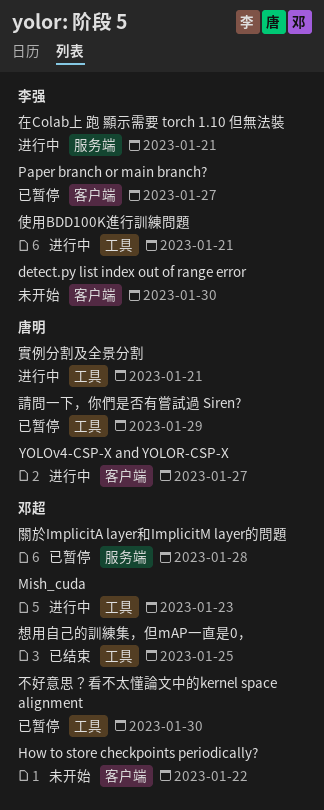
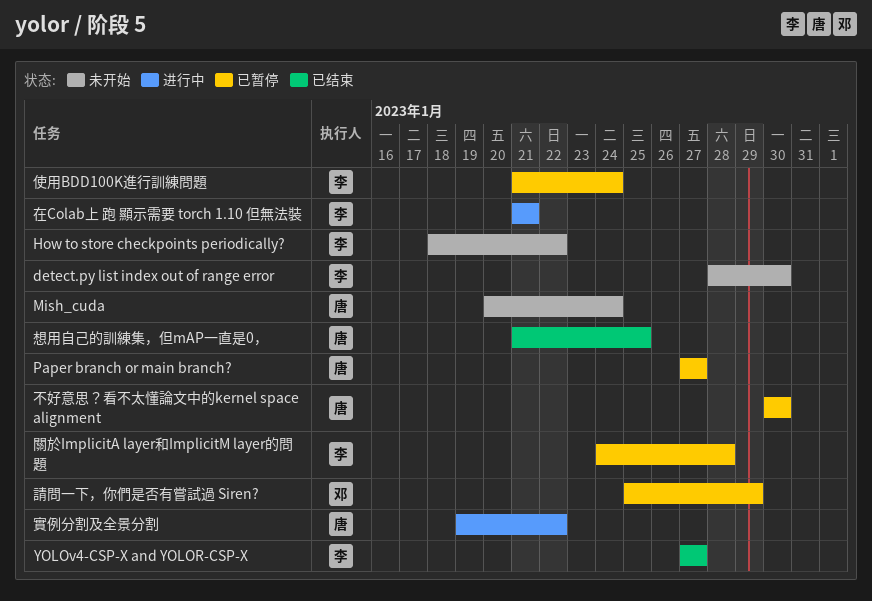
How to store checkpoints periodically?, owner: 邓超 -> 李强
Mish_cuda, status: 进行中 -> 未开始
Mish_cuda, owner: 邓超 -> 唐明
Mish_cuda, due: Jan 23 -> Jan 24
Paper branch or main branch?, owner: 李强 -> 唐明
YOLOv4-CSP-X and YOLOR-CSP-X, status: 进行中 -> 已结束
YOLOv4-CSP-X and YOLOR-CSP-X, owner: 唐明 -> 李强
不好意思？看不太懂論文中的kernel space alignment, owner: 邓超 -> 唐明
使用BDD100K進行訓練問題, status: 进行中 -> 已暂停
使用BDD100K進行訓練問題, due: Jan 21 -> Jan 24
實例分割及全景分割, due: Jan 21 -> Jan 22
想用自己的訓練集，但mAP一直是0，, owner: 邓超 -> 唐明
請問一下，你們是否有嘗試過 Siren?, owner: 唐明 -> 邓超
關於ImplicitA layer和ImplicitM layer的問題, owner: 邓超 -> 李强

